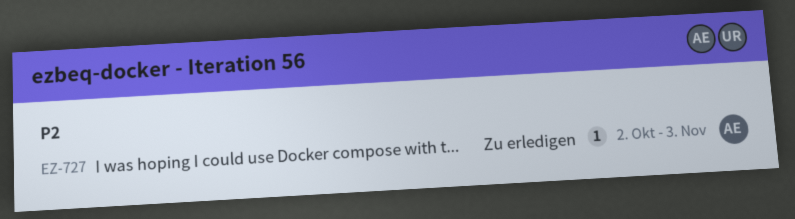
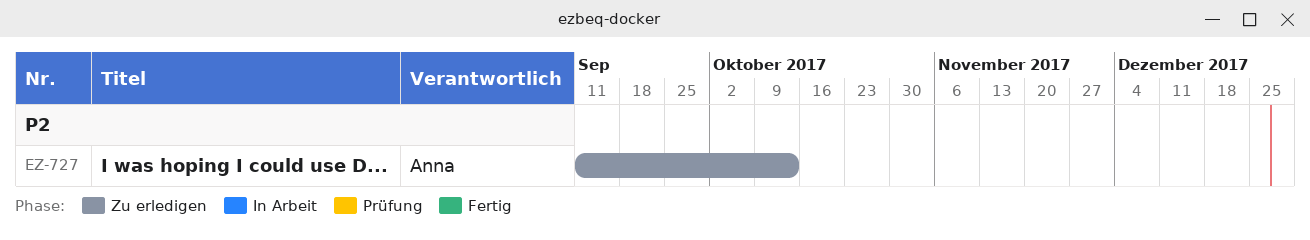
EZ-727, start: Oct 2 -> Sep 11
EZ-727, due: Nov 3 -> Oct 13

